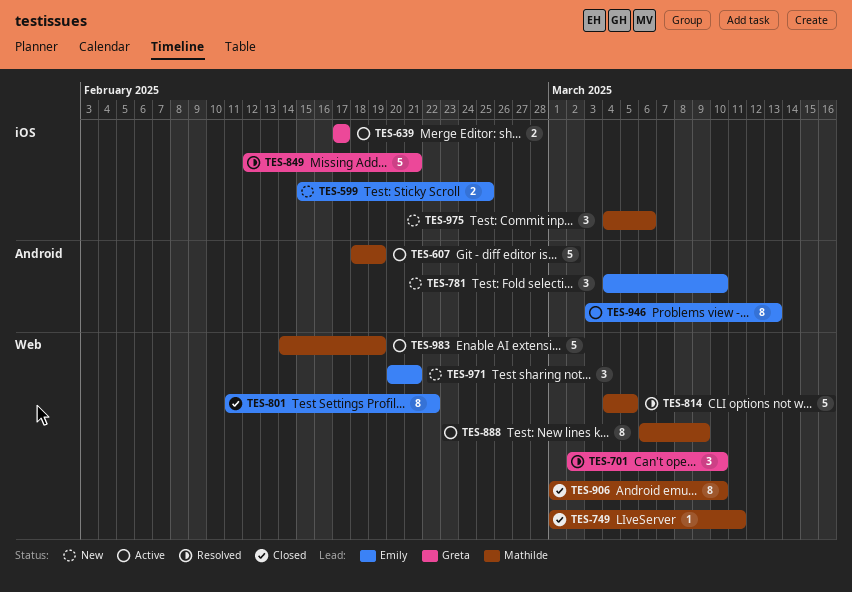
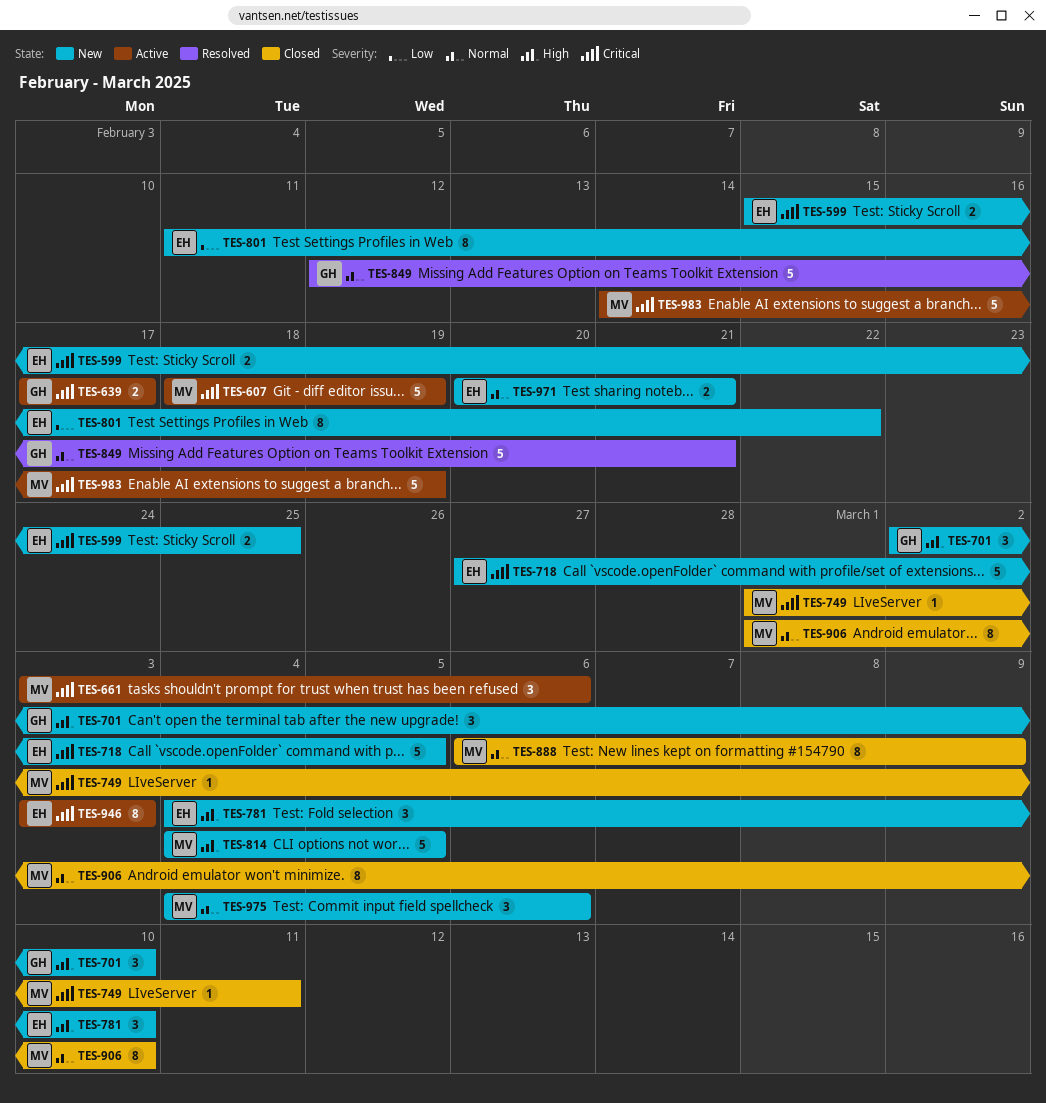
TES-661: none -> present
TES-701, status: Resolved -> New
TES-718: none -> present
TES-801, status: Closed -> New
TES-814, status: Resolved -> New
TES-888, status: Active -> Closed
TES-946, due: Mar 13 -> Mar 3
TES-971, estimate: 3 -> 2

